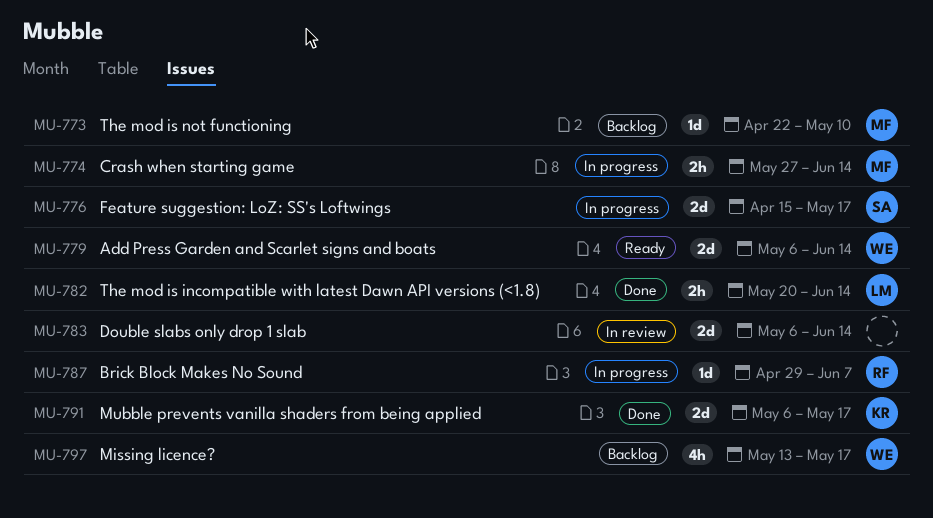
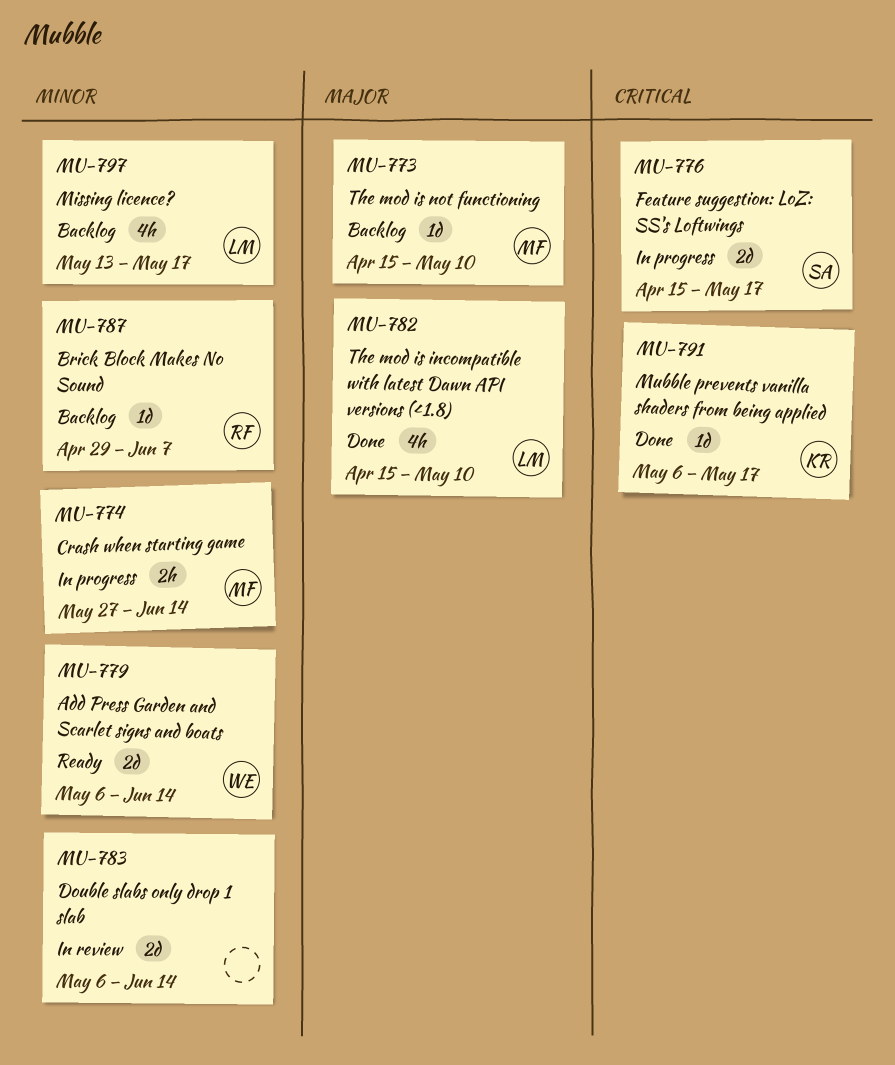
MU-773, start: Apr 22 -> Apr 15
MU-782, estimate: 2h -> 4h
MU-782, start: May 20 -> Apr 15
MU-782, due: Jun 14 -> May 10
MU-787, status: In progress -> Backlog
MU-791, estimate: 2d -> 1d
MU-797, owner: WE -> LM

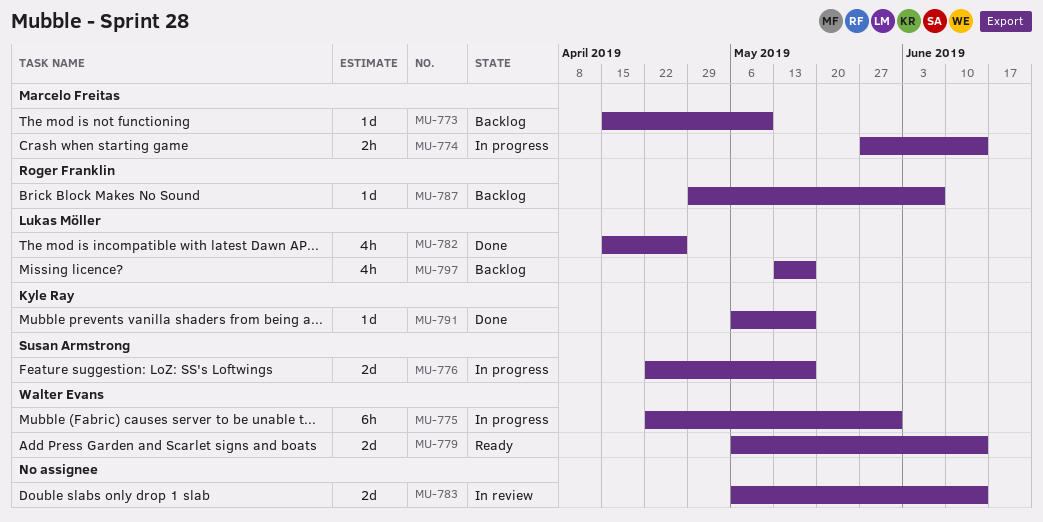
MU-775: none -> present
MU-776, start: Apr 15 -> Apr 22
MU-782, due: May 10 -> Apr 26

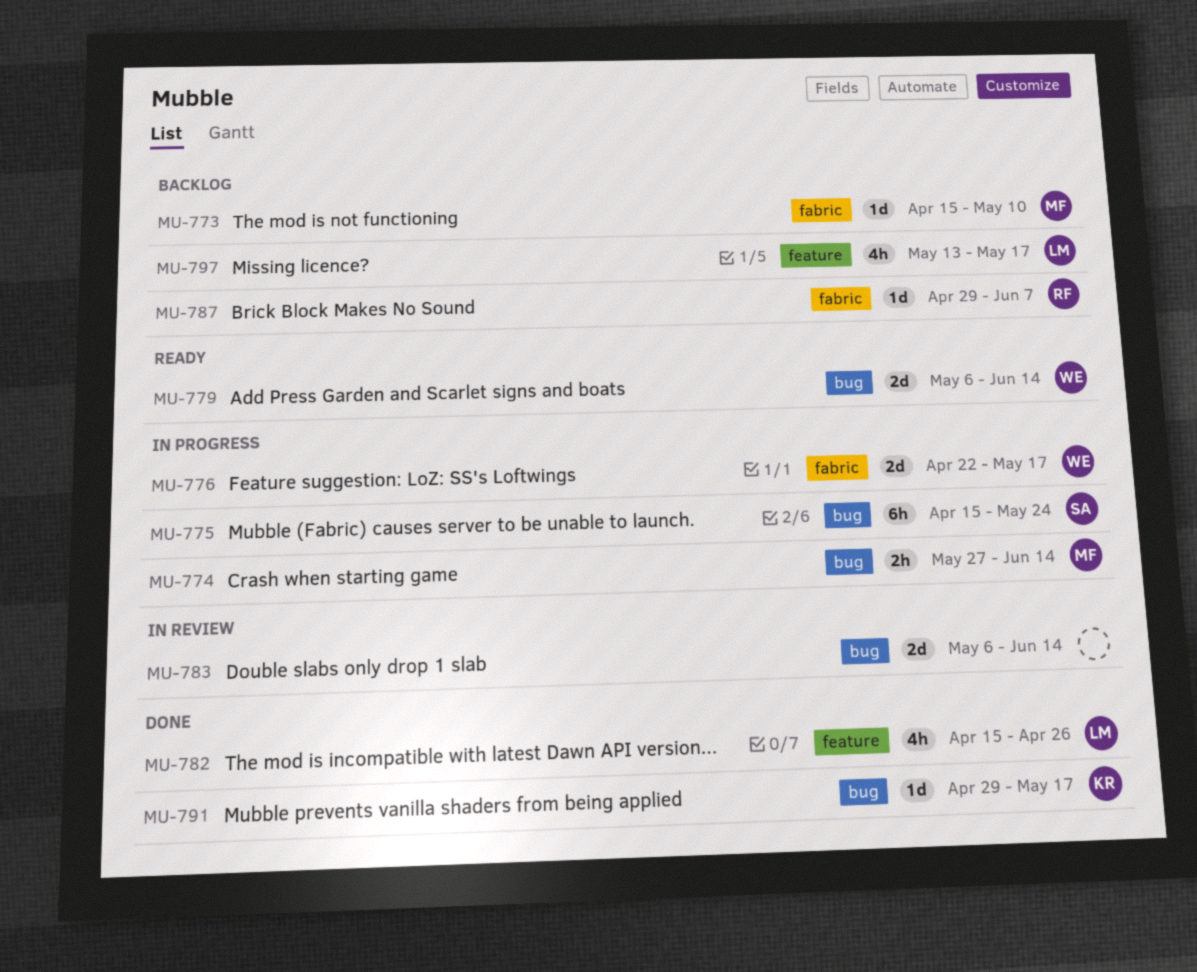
MU-775, owner: Walter Evans -> Susan Armstrong
MU-775, start: Apr 22 -> Apr 15
MU-775, due: May 31 -> May 24
MU-776, owner: Susan Armstrong -> Walter Evans
MU-791, start: May 6 -> Apr 29

